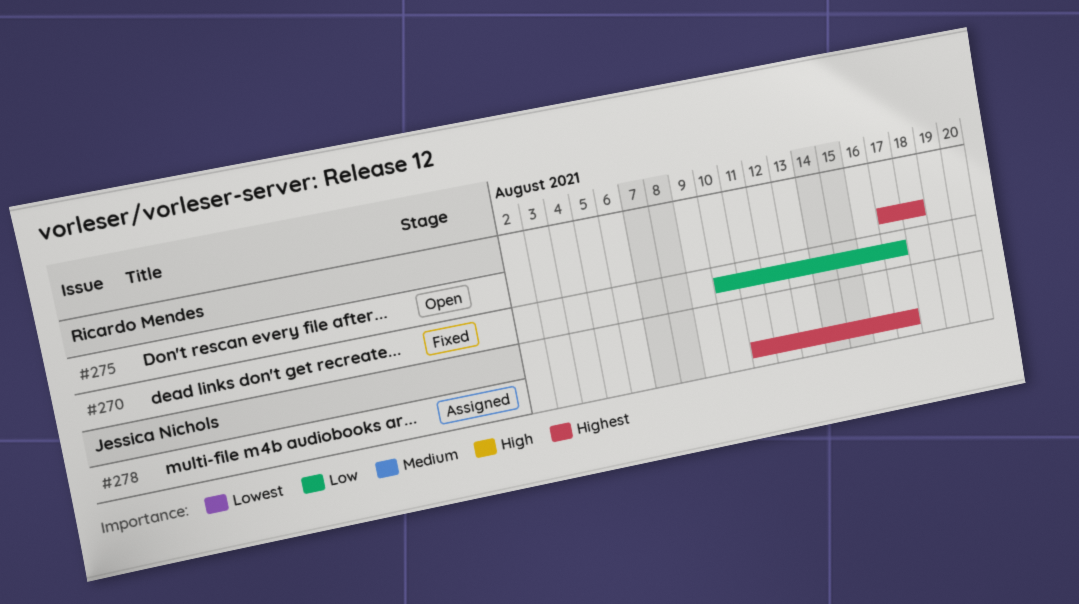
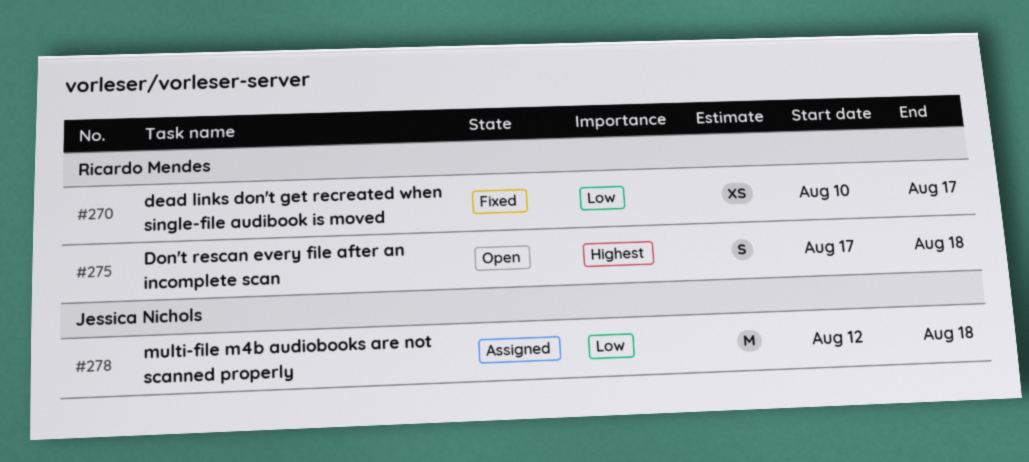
#278, priority: Highest -> Low
#278, start: Aug 11 -> Aug 12
#278, due: Aug 17 -> Aug 18

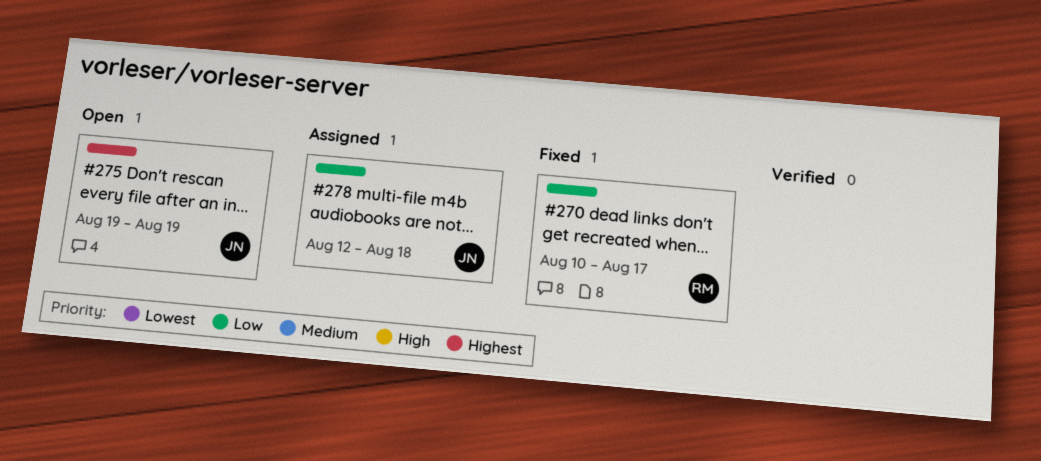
#275, owner: Ricardo Mendes -> Jessica Nichols
#275, start: Aug 17 -> Aug 19
#275, due: Aug 18 -> Aug 19

